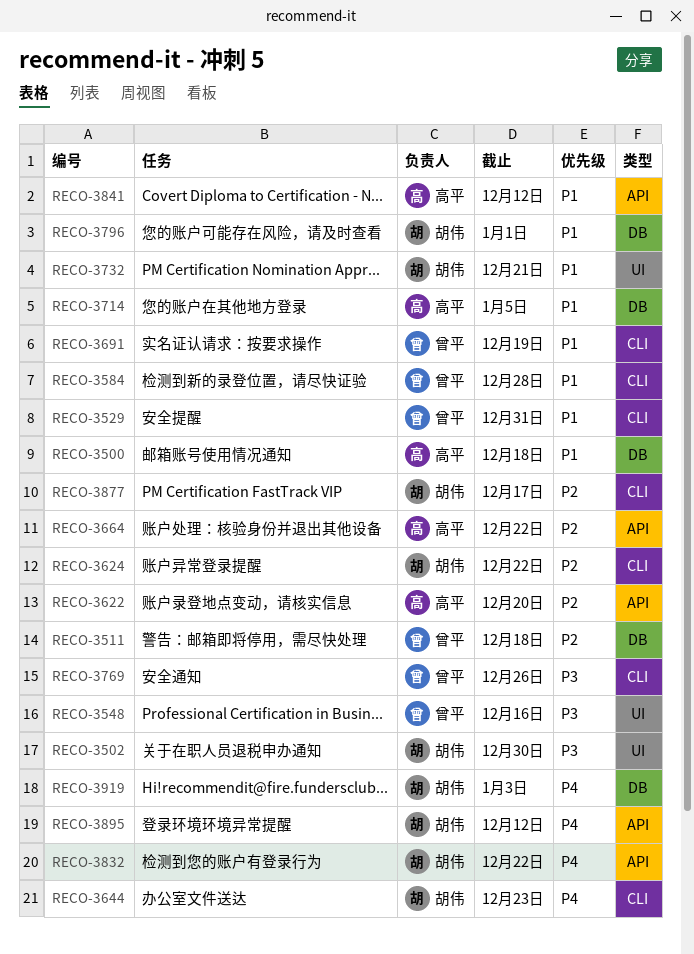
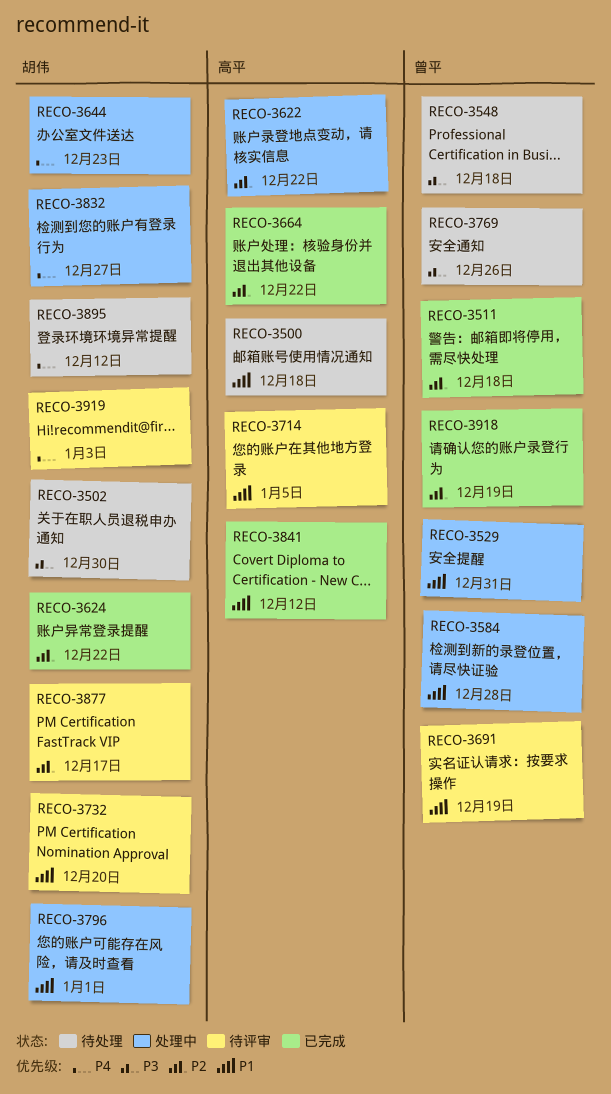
RECO-3548, due: Dec 16 -> Dec 18
RECO-3622, due: Dec 20 -> Dec 22
RECO-3732, due: Dec 21 -> Dec 20
RECO-3832, due: Dec 22 -> Dec 27
RECO-3918: none -> present

